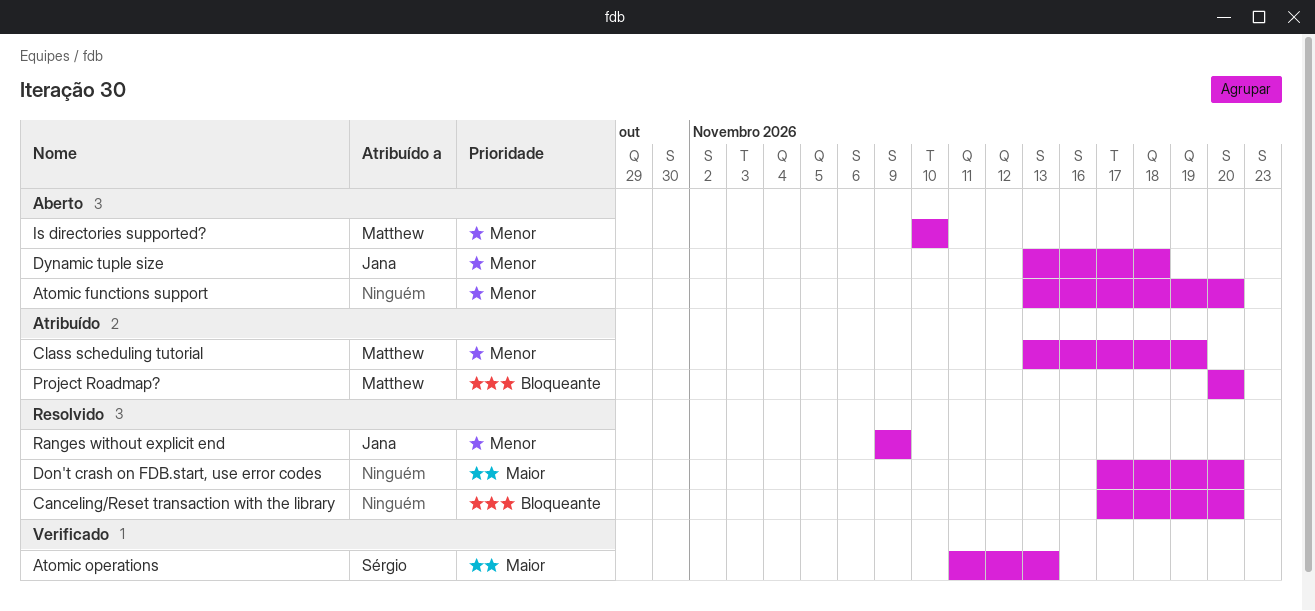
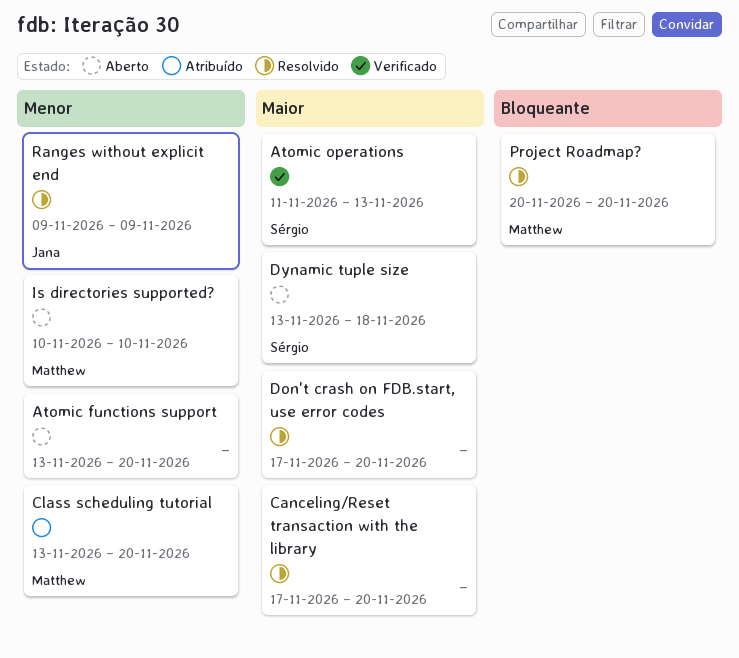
Canceling/Reset transaction with the library, priority: Bloqueante -> Maior
Class scheduling tutorial, due: Nov 19 -> Nov 20
Dynamic tuple size, owner: Jana -> Sérgio
Dynamic tuple size, priority: Menor -> Maior
Project Roadmap?, status: Atribuído -> Resolvido

